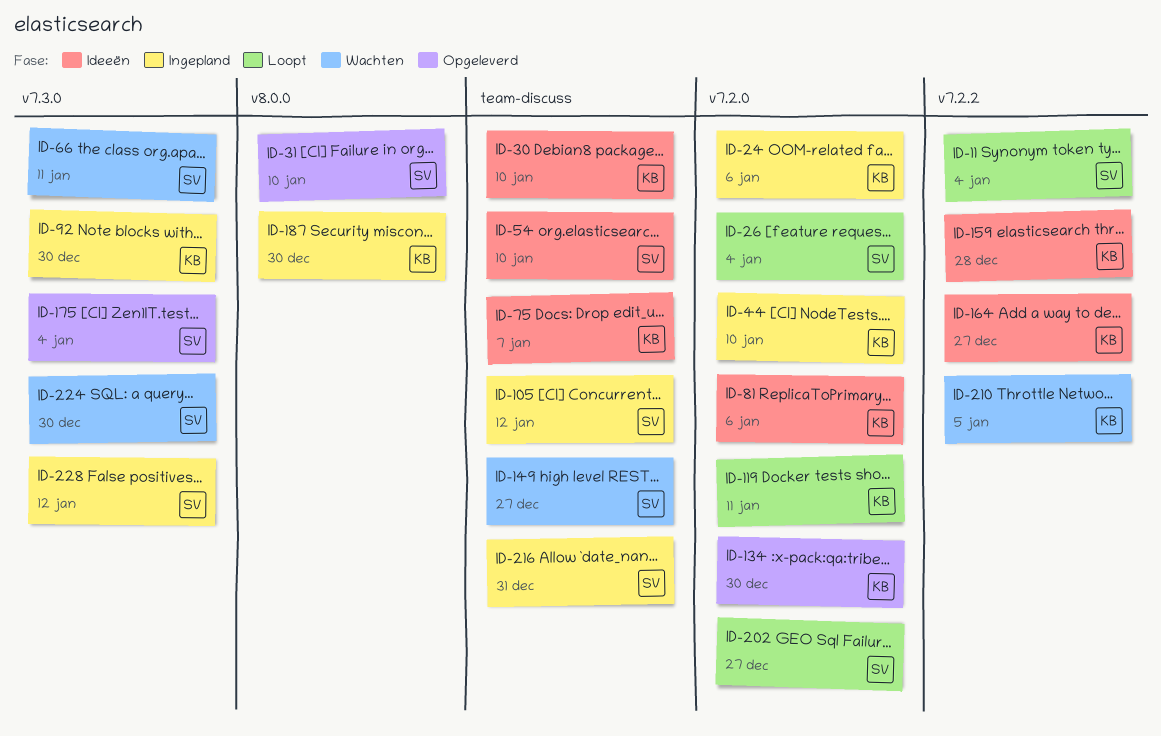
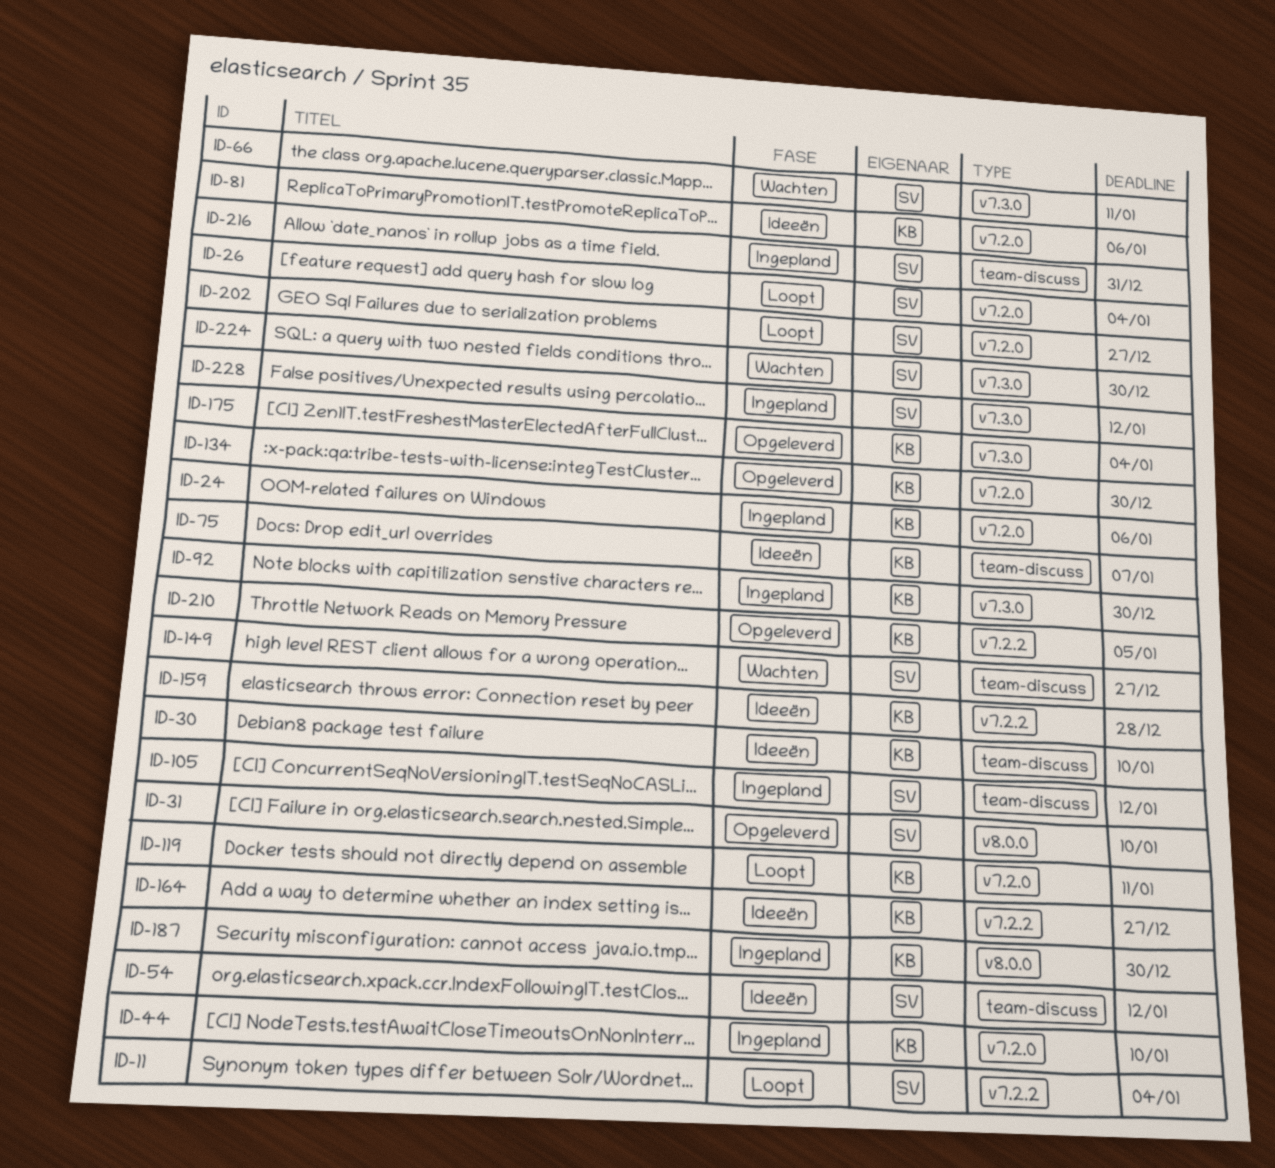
ID-54, due: Jan 10 -> Jan 12
ID-175, owner: SV -> KB
ID-210, status: Wachten -> Opgeleverd

